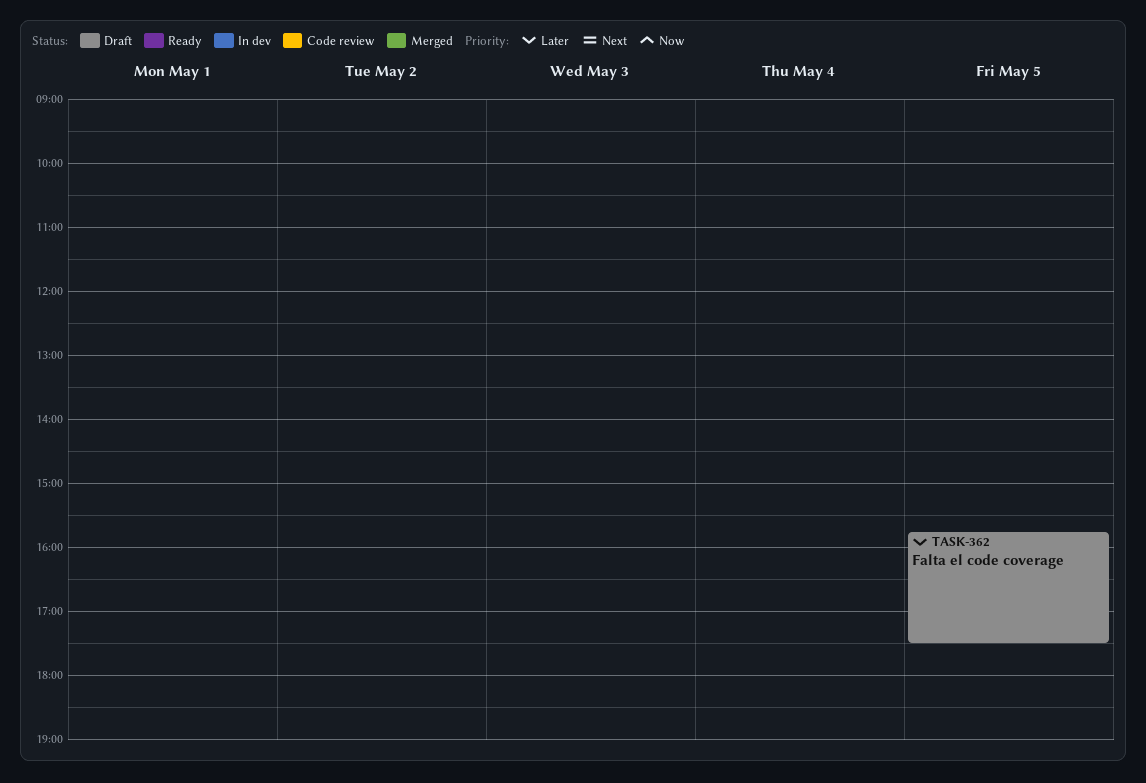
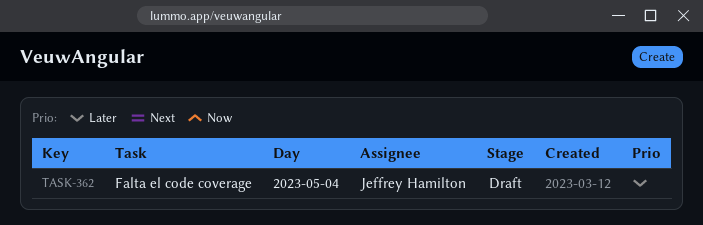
TASK-362, day: May 5 -> May 4

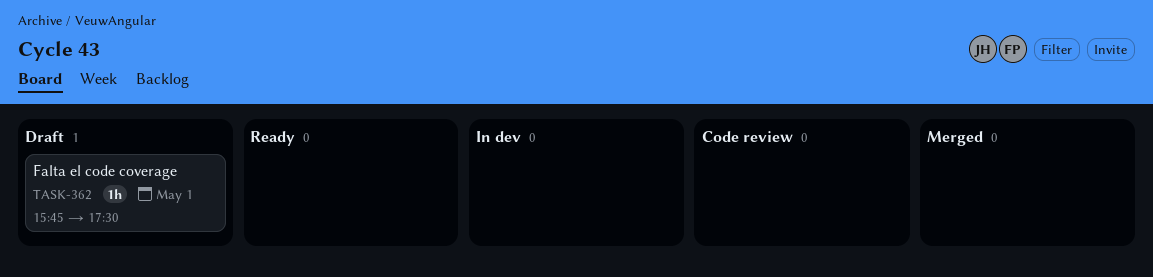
TASK-362, day: May 4 -> May 1

